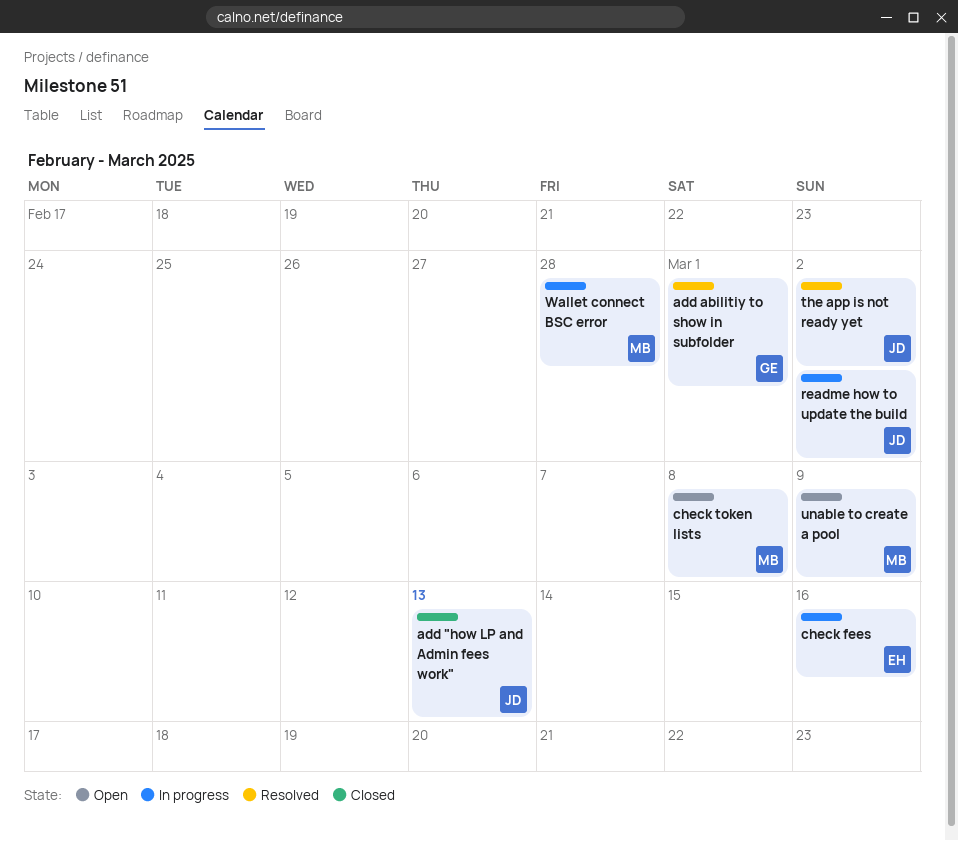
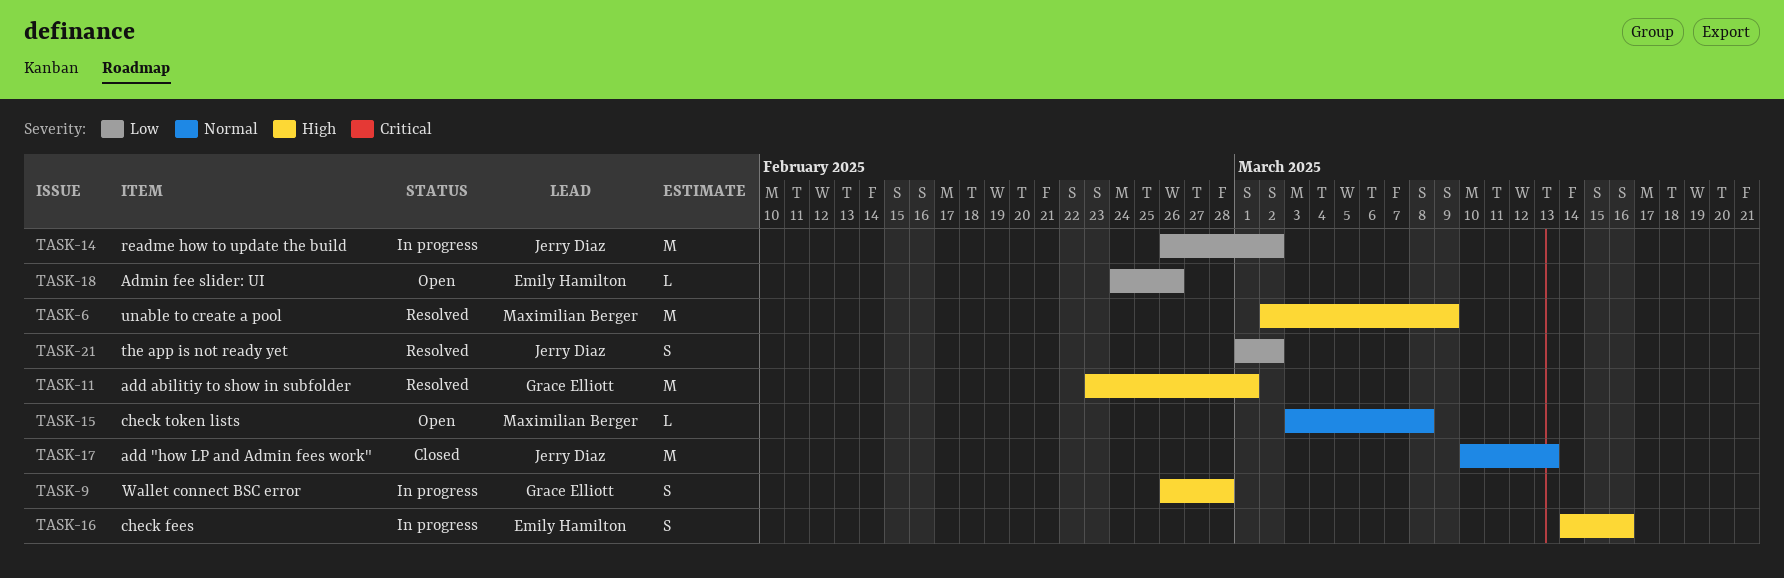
Admin fee slider: UI: none -> present
unable to create a pool, status: Open -> Resolved
Wallet connect BSC error, owner: Maximilian Berger -> Grace Elliott

